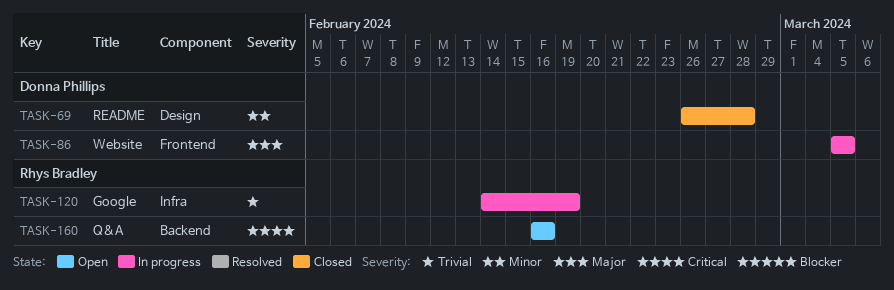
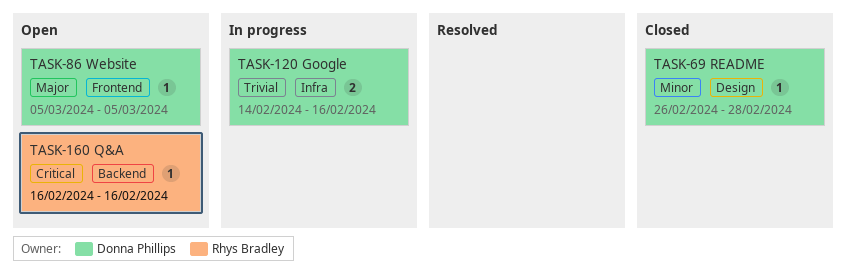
TASK-86, status: In progress -> Open
TASK-120, owner: Rhys Bradley -> Donna Phillips
TASK-120, due: Feb 19 -> Feb 16

